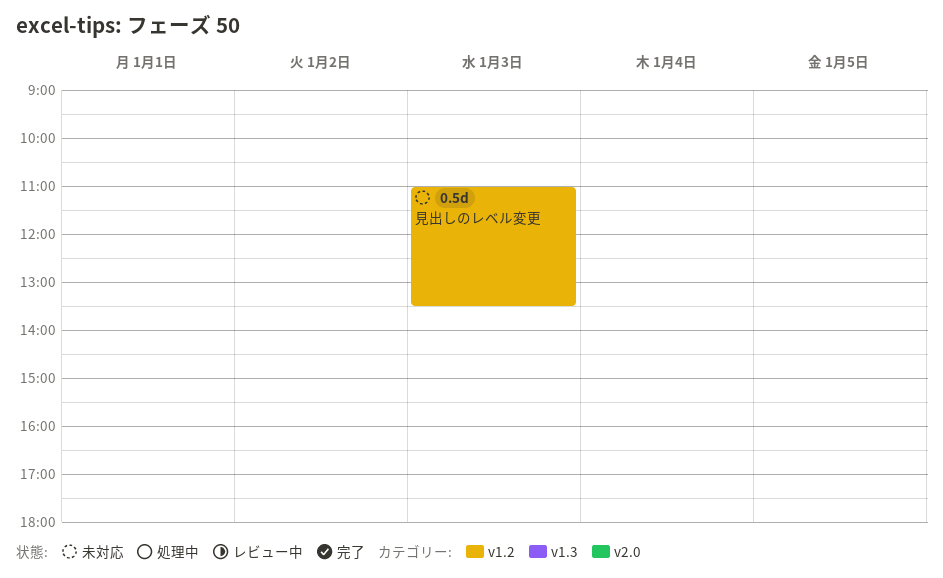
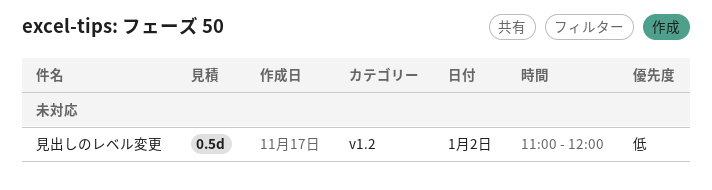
見出しのレベル変更, day: Jan 3 -> Jan 2
見出しのレベル変更, ends: 13:30 -> 12:00

